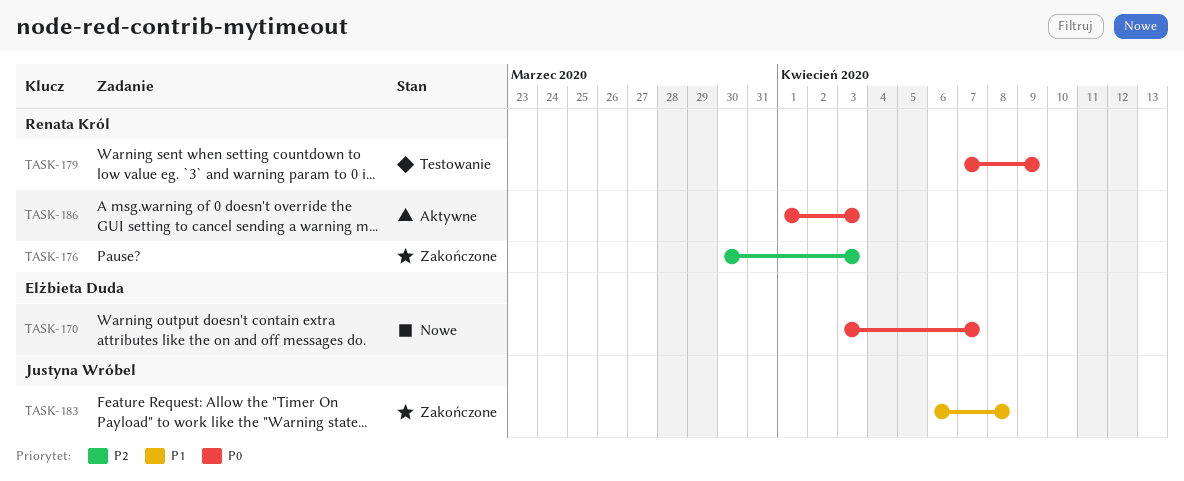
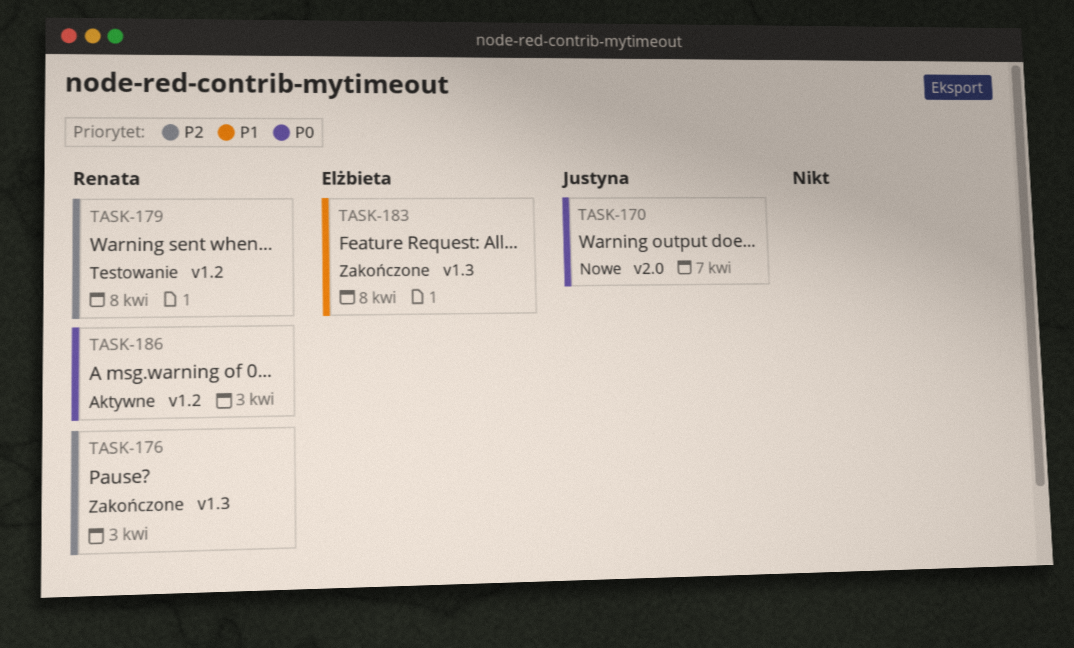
TASK-170, owner: Elżbieta Duda -> Justyna Wróbel
TASK-179, priority: P0 -> P2
TASK-179, due: Apr 9 -> Apr 8
TASK-183, owner: Justyna Wróbel -> Elżbieta Duda

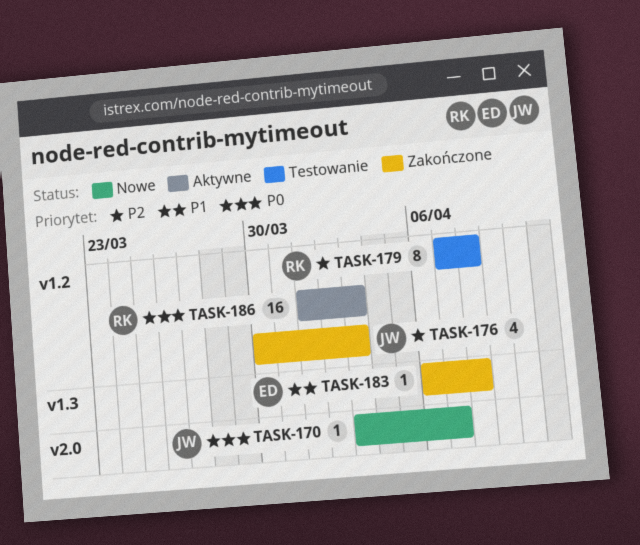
TASK-176, owner: Renata -> Justyna
TASK-176, label: v1.3 -> v1.2

